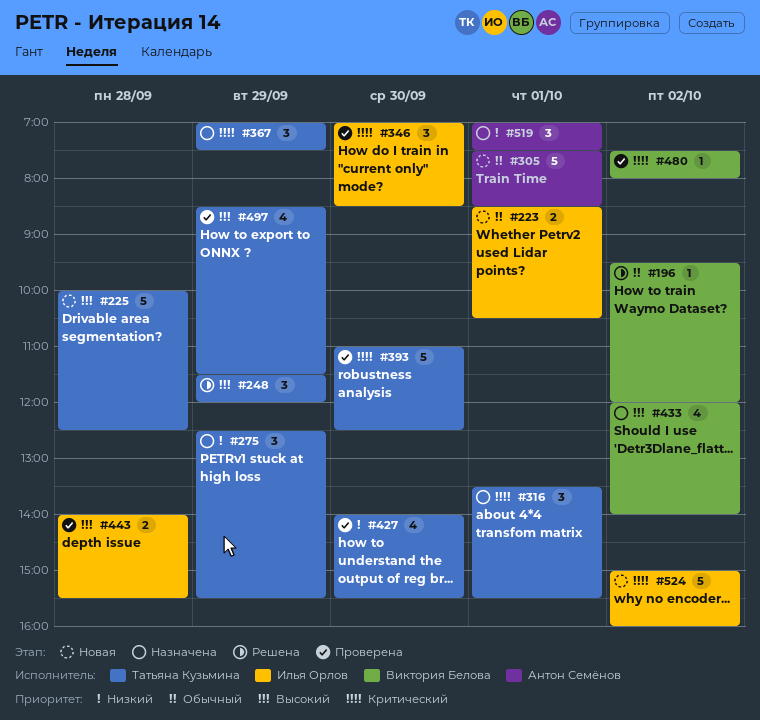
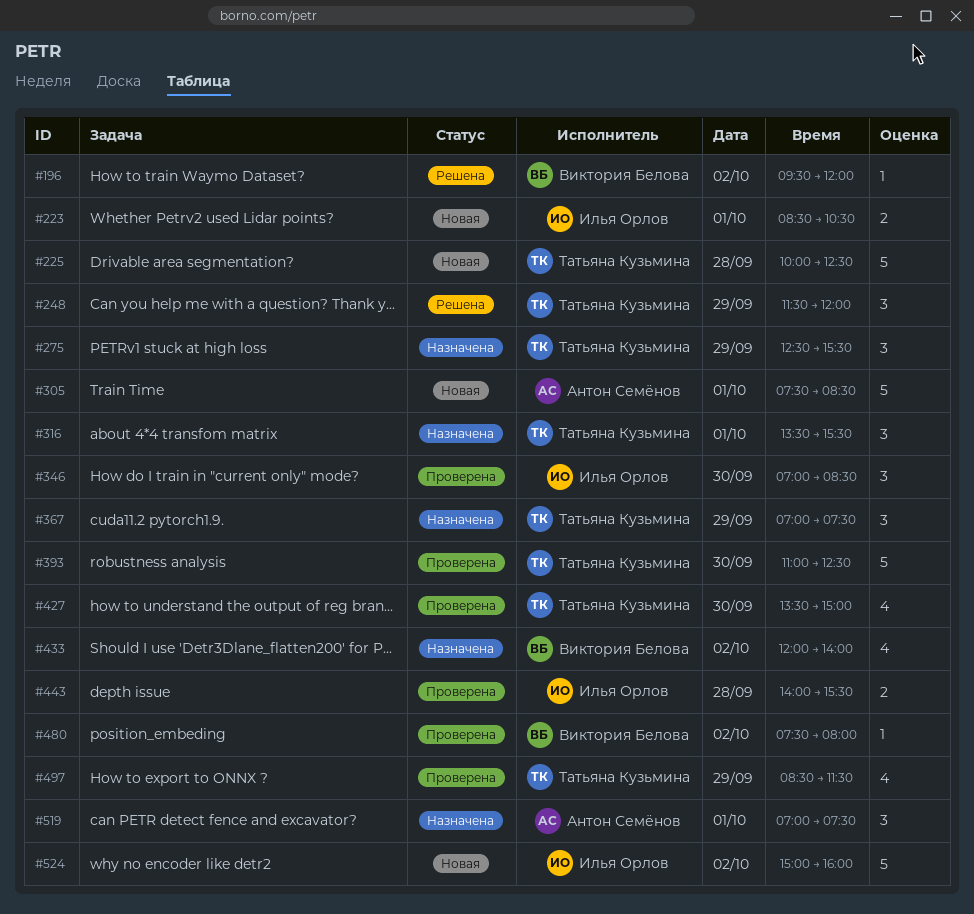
#427, begins: 14:00 -> 13:30
#427, ends: 15:30 -> 15:00

